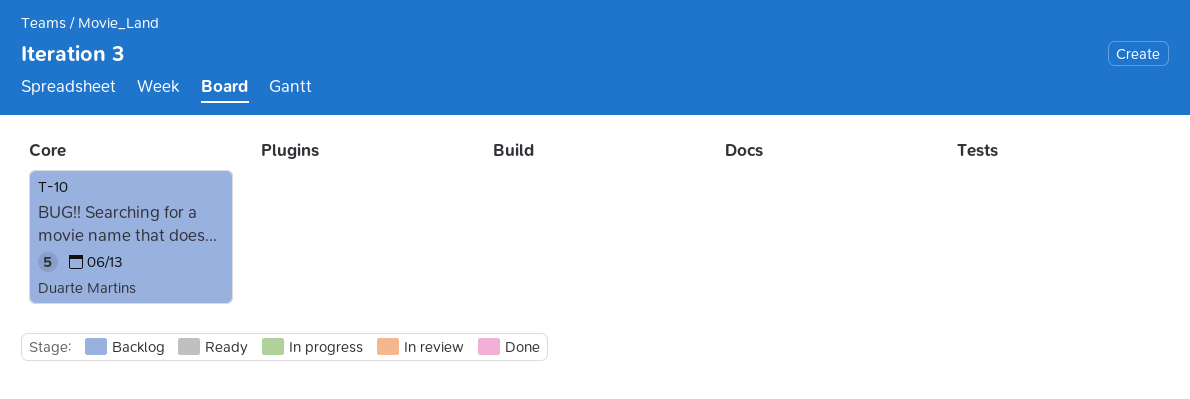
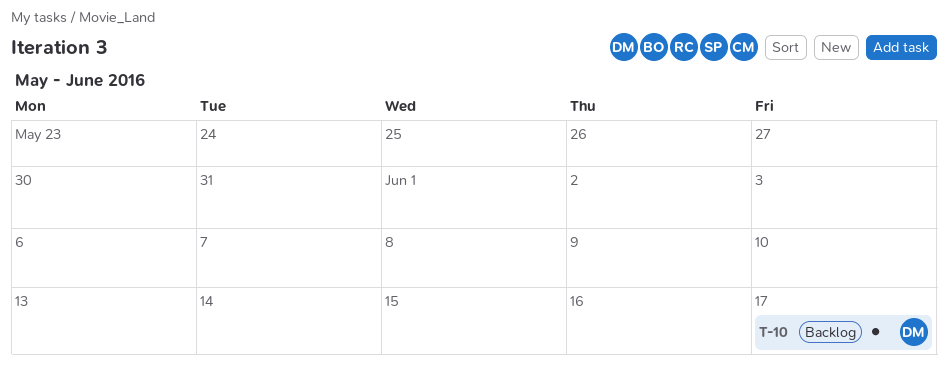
T-10, estimate: 5 -> 1
T-10, due: Jun 13 -> Jun 17

